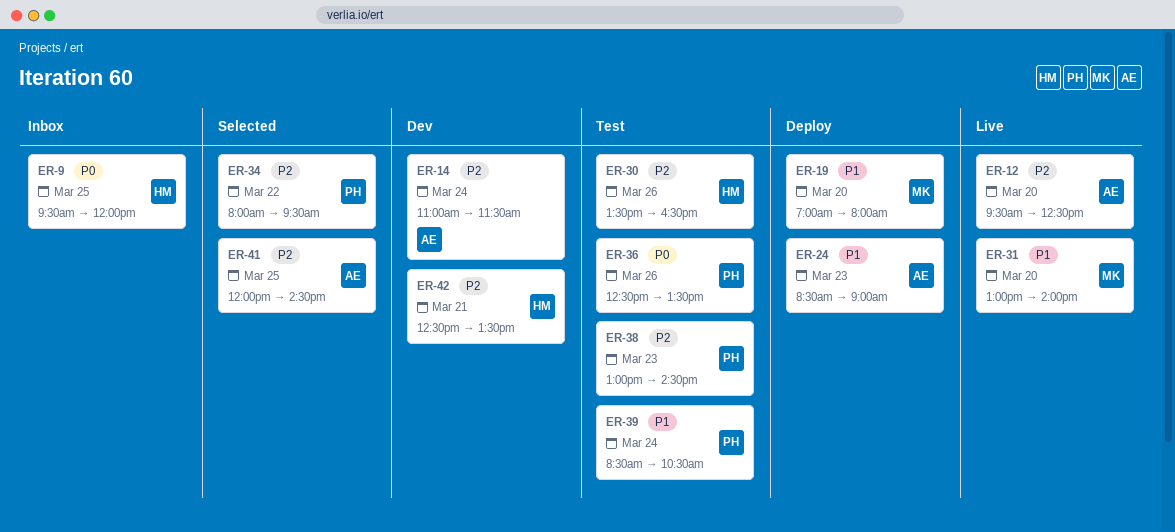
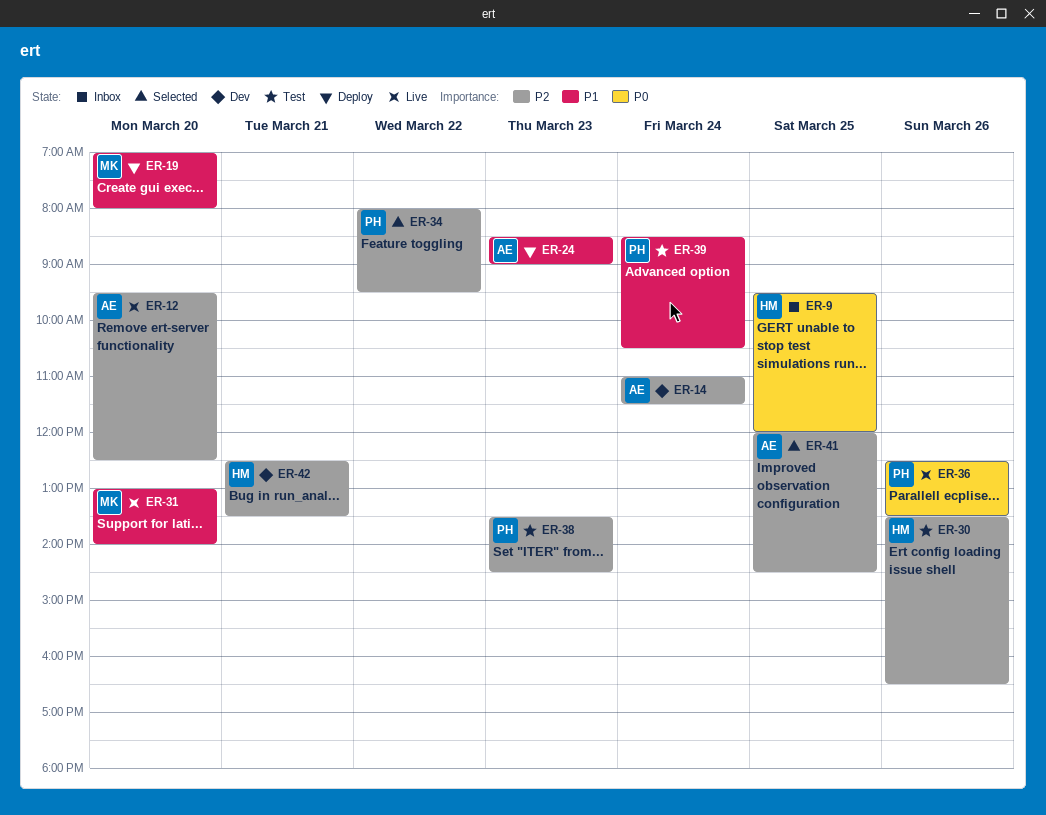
ER-36, status: Test -> Live
ER-38, begins: 13:00 -> 13:30

